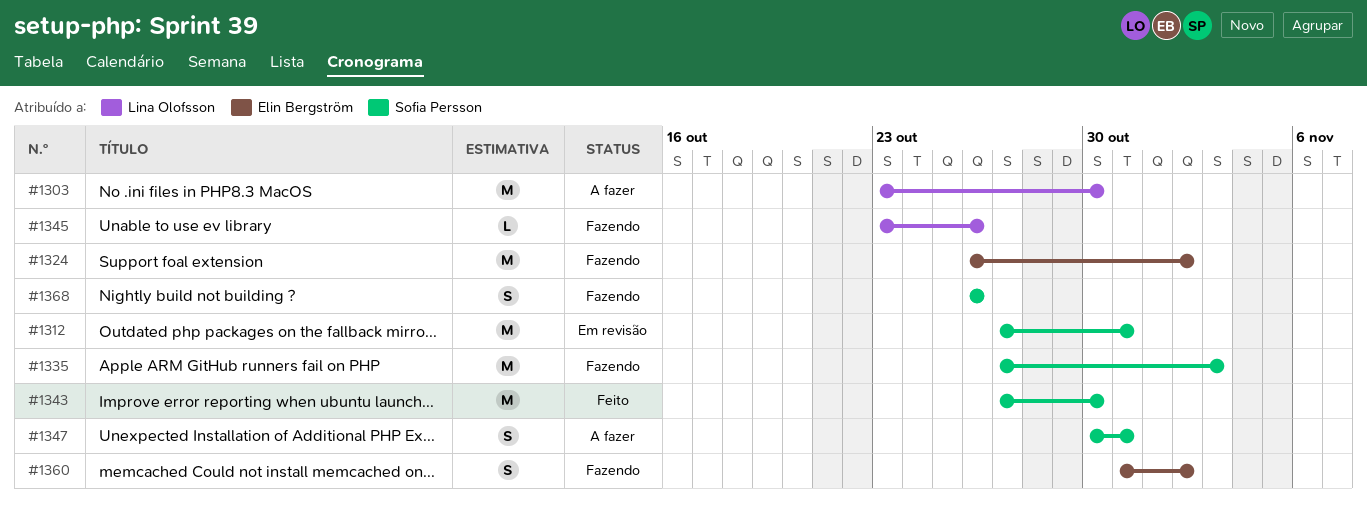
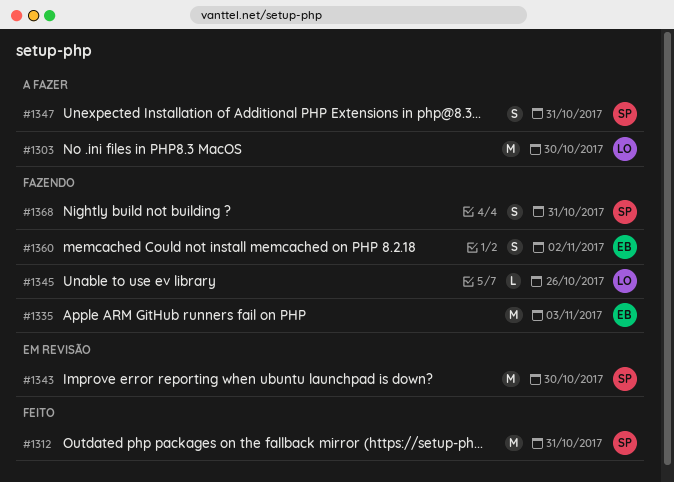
#1312, status: Em revisão -> Feito
#1324: present -> none
#1335, owner: Sofia Persson -> Elin Bergström
#1343, status: Feito -> Em revisão
#1368, due: Oct 26 -> Oct 31

